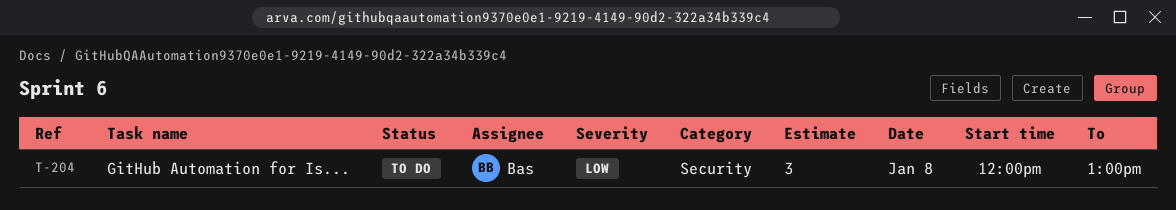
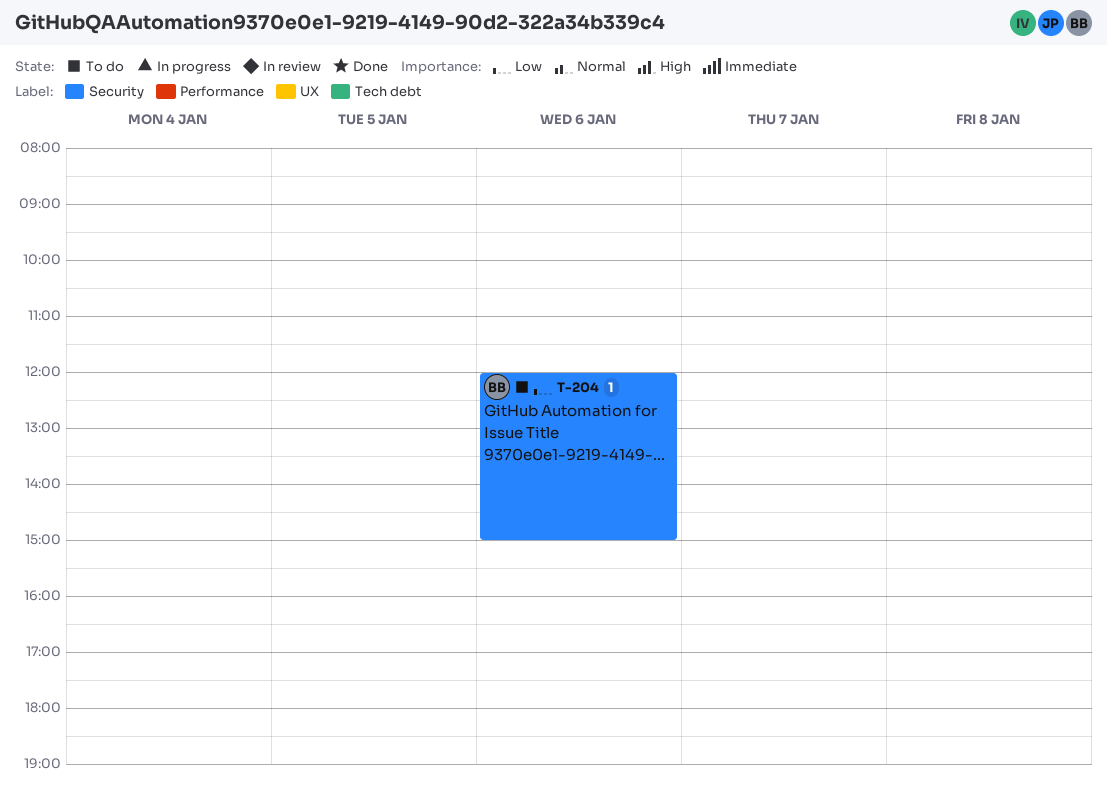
T-204, estimate: 3 -> 1
T-204, day: Jan 8 -> Jan 6
T-204, ends: 13:00 -> 15:00

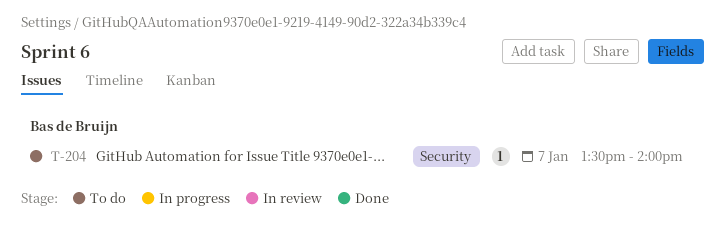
T-204, day: Jan 6 -> Jan 7
T-204, begins: 12:00 -> 13:30
T-204, ends: 15:00 -> 14:00

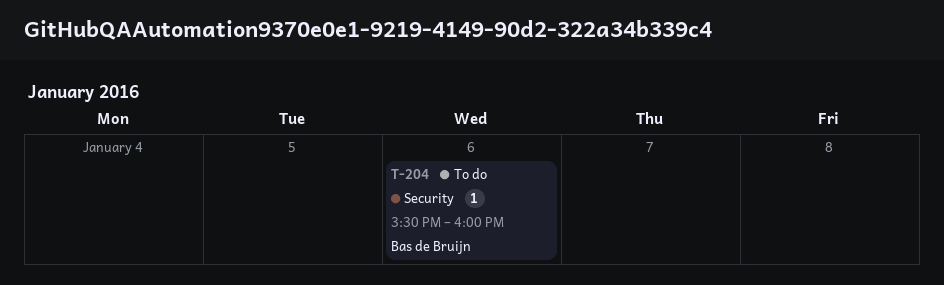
T-204, day: Jan 7 -> Jan 6
T-204, begins: 13:30 -> 15:30
T-204, ends: 14:00 -> 16:00

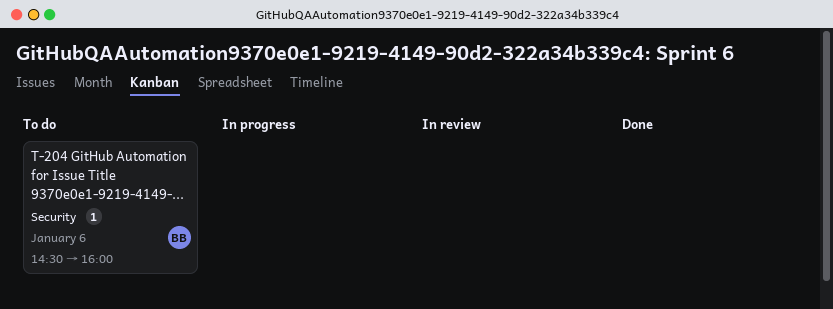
T-204, begins: 15:30 -> 14:30

